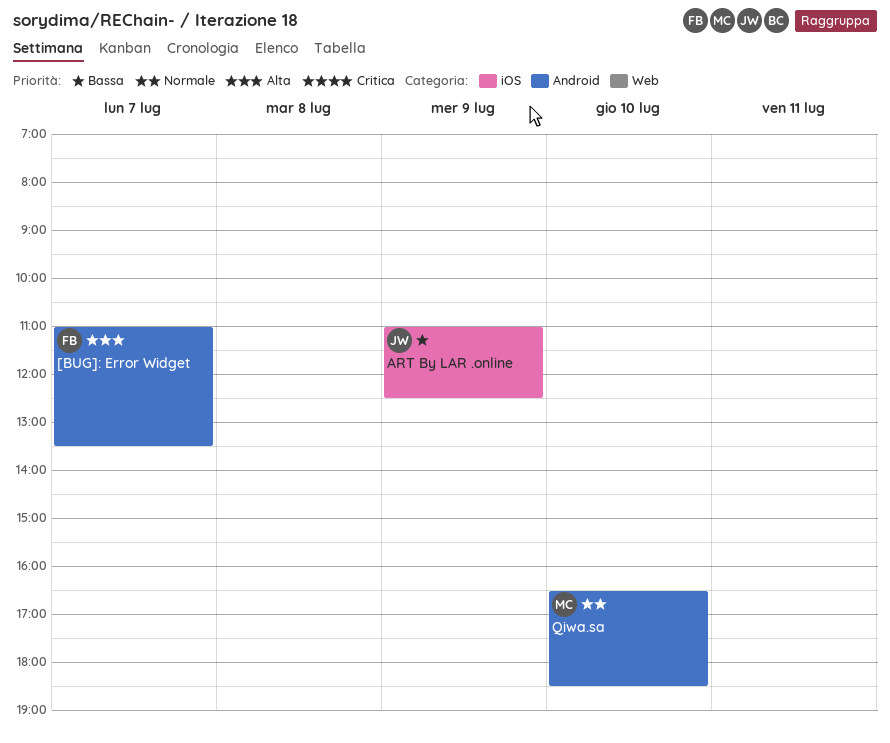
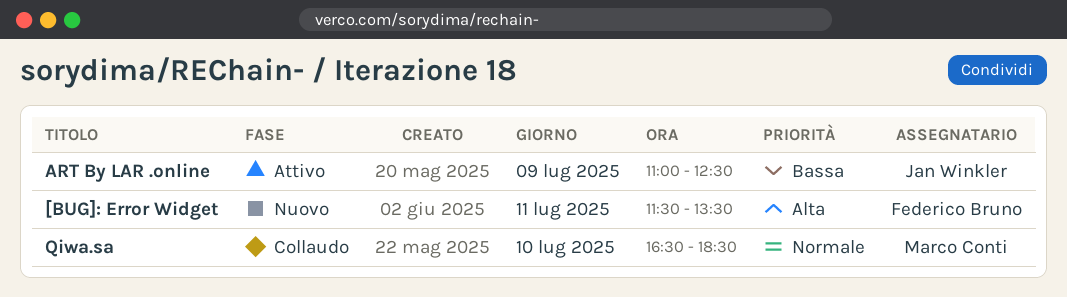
[BUG]: Error Widget, day: Jul 7 -> Jul 11
[BUG]: Error Widget, begins: 11:00 -> 11:30

